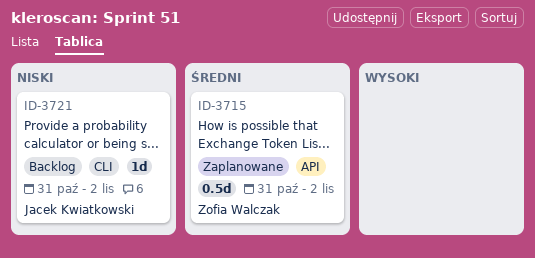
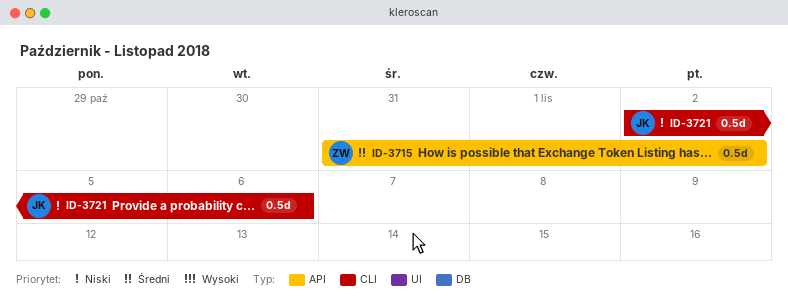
ID-3721, estimate: 1d -> 0.5d
ID-3721, start: Oct 31 -> Nov 2
ID-3721, due: Nov 2 -> Nov 6

